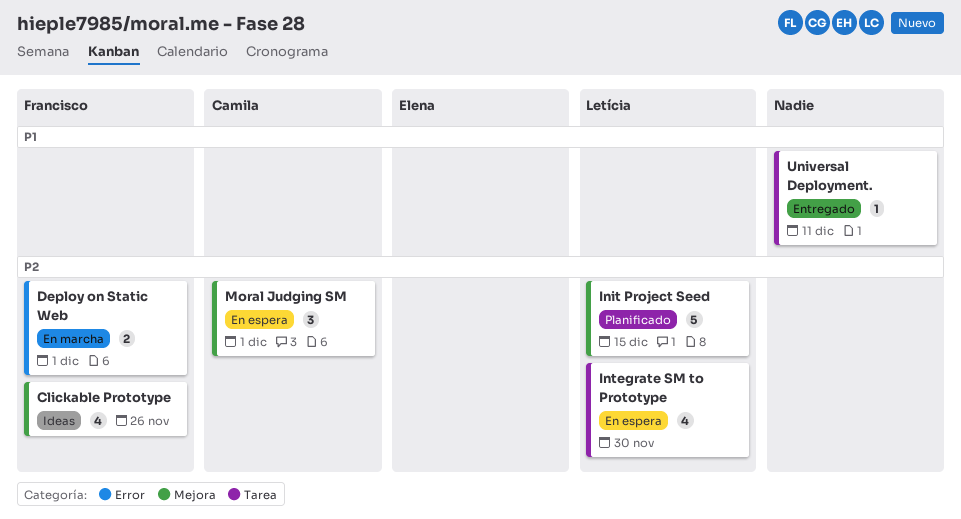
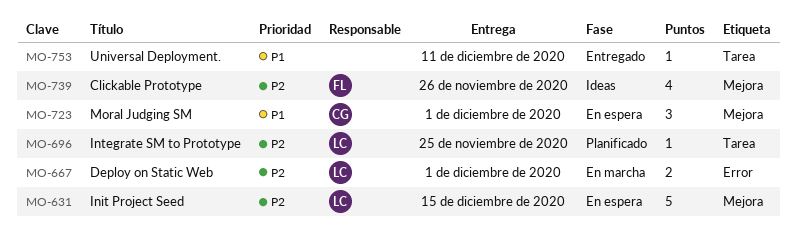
Deploy on Static Web, owner: Francisco -> Letícia
Init Project Seed, status: Planificado -> En espera
Integrate SM to Prototype, status: En espera -> Planificado
Integrate SM to Prototype, estimate: 4 -> 1
Integrate SM to Prototype, due: Nov 30 -> Nov 25
Moral Judging SM, priority: P2 -> P1

